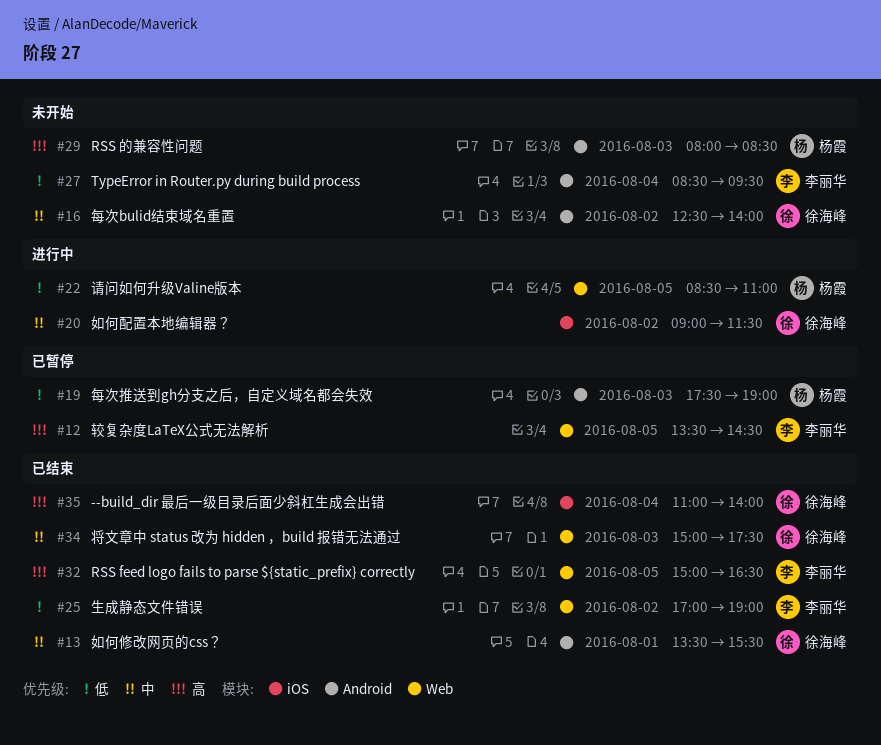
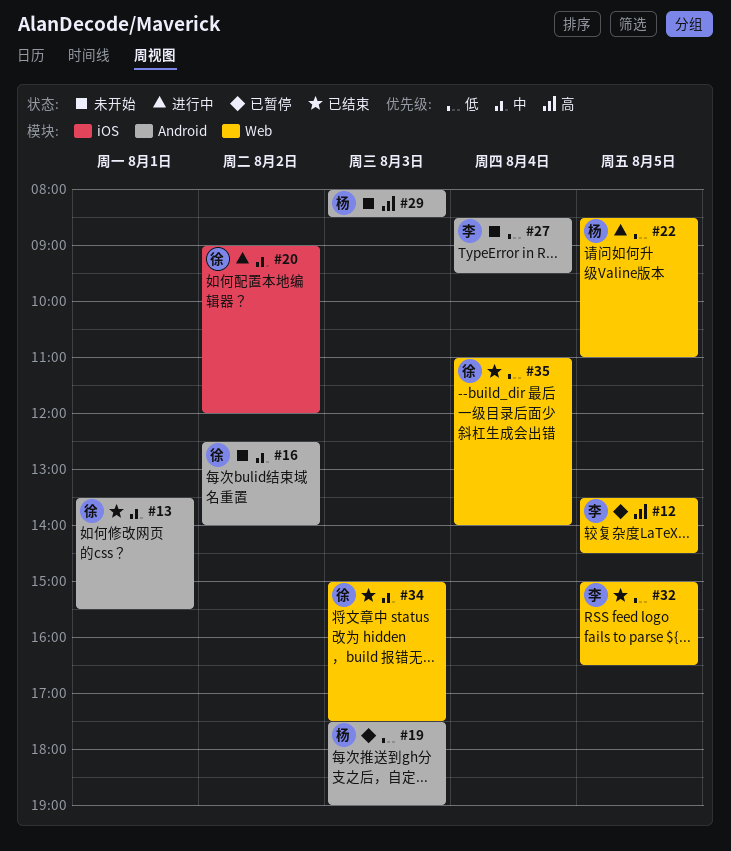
#20, ends: 11:30 -> 12:00
#25: present -> none
#32, priority: 高 -> 低
#35, priority: 高 -> 低
#35, label: iOS -> Web

